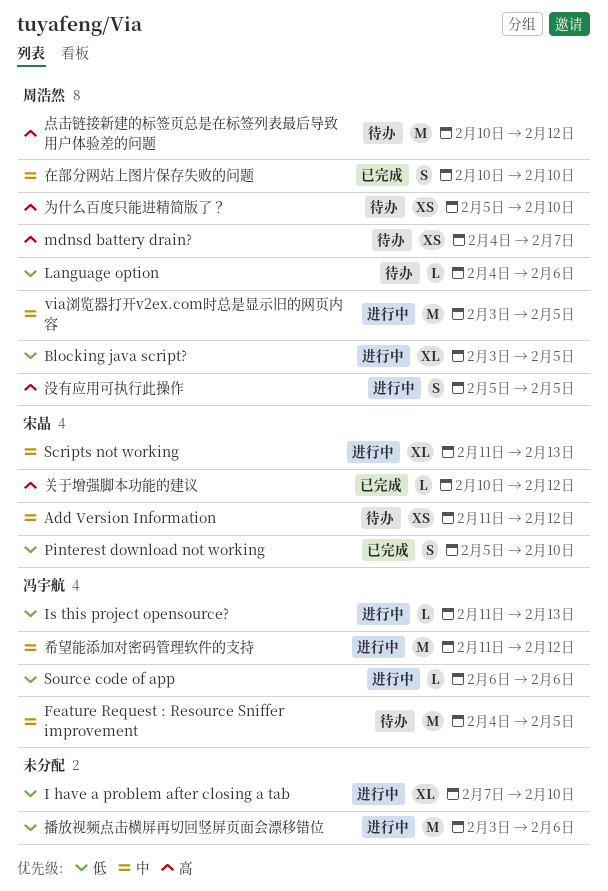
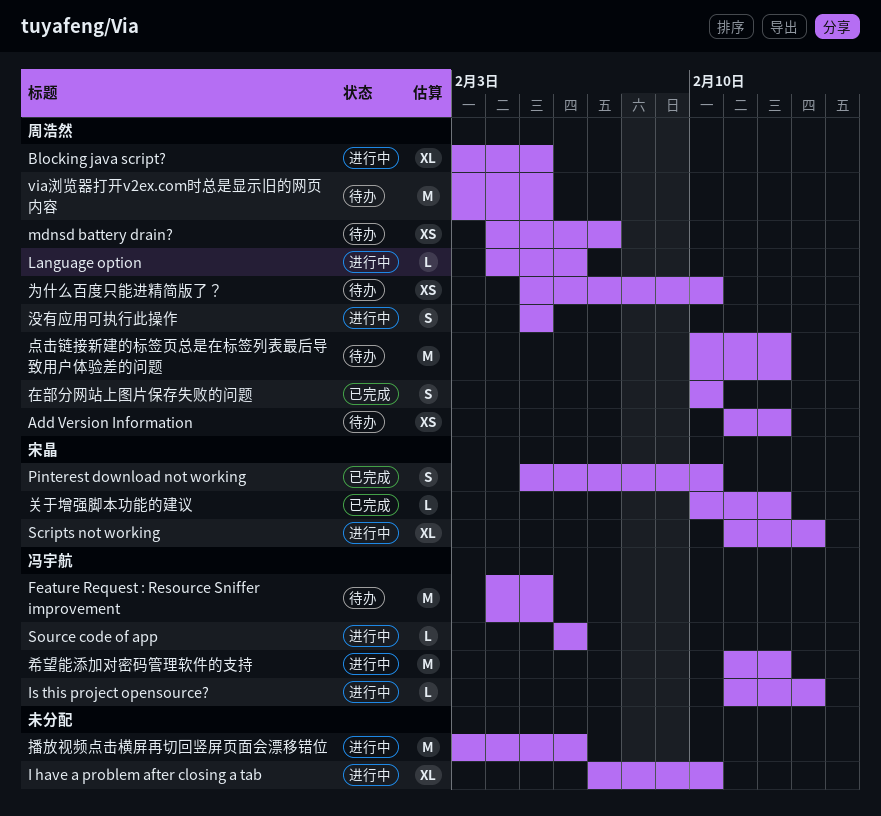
Add Version Information, owner: 宋晶 -> 周浩然
Language option, status: 待办 -> 进行中
via浏览器打开v2ex.com时总是显示旧的网页内容, status: 进行中 -> 待办

